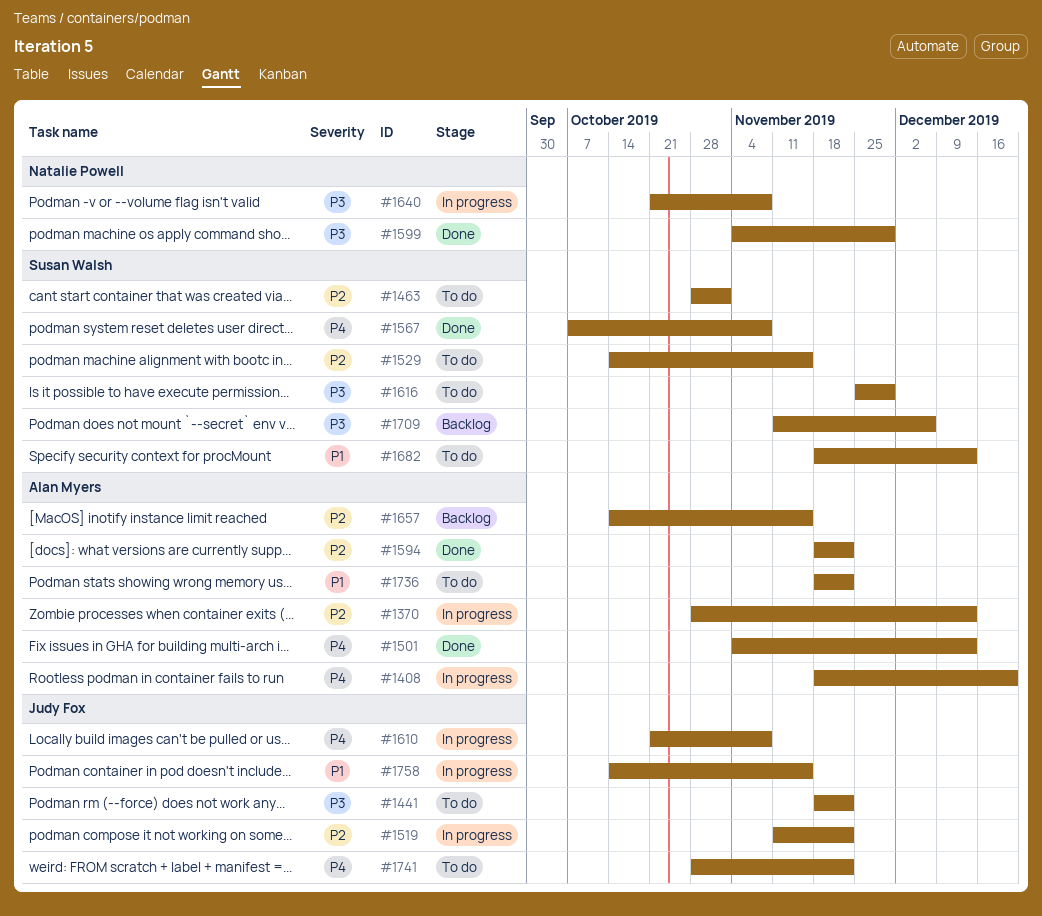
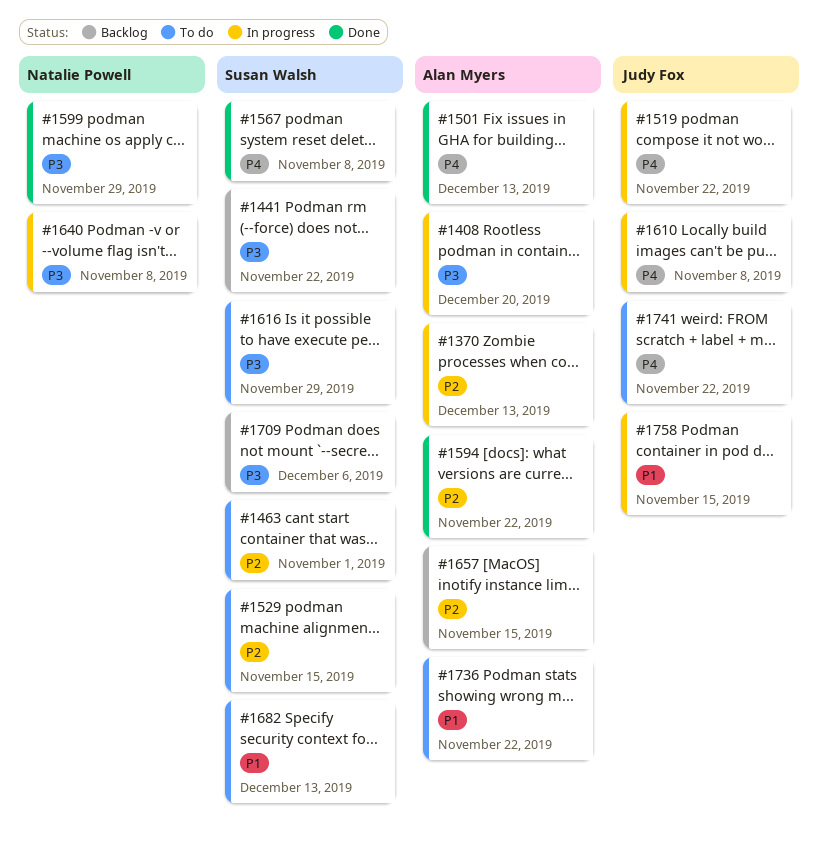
#1408, priority: P4 -> P3
#1441, status: To do -> Backlog
#1441, owner: Judy Fox -> Susan Walsh
#1519, priority: P2 -> P4

